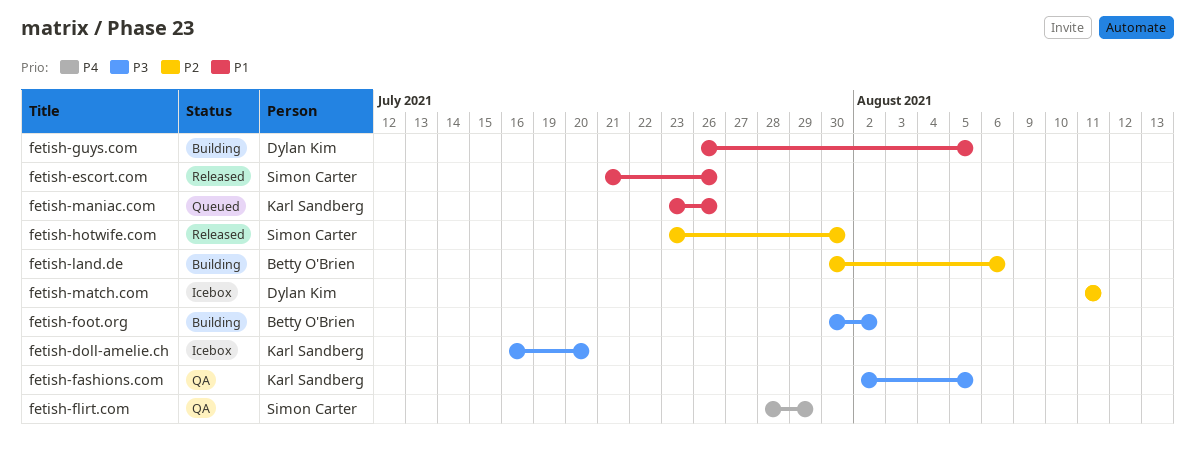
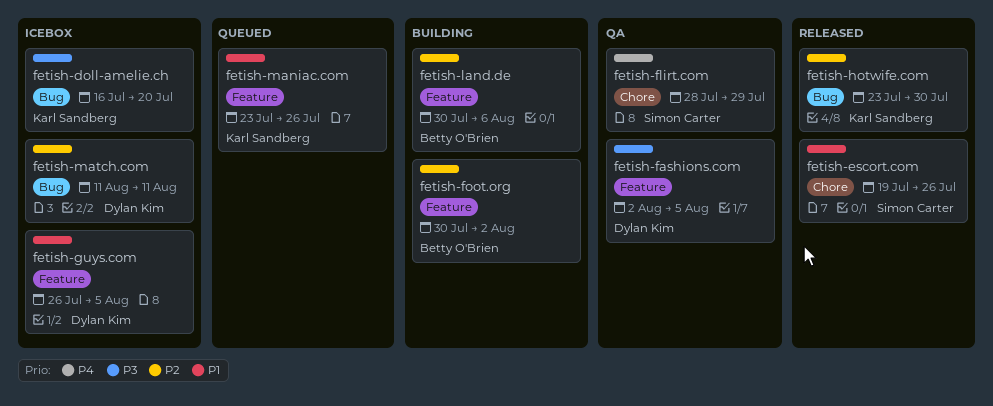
fetish-escort.com, start: Jul 21 -> Jul 19
fetish-fashions.com, owner: Karl Sandberg -> Dylan Kim
fetish-foot.org, priority: P3 -> P2
fetish-guys.com, status: Building -> Icebox
fetish-hotwife.com, owner: Simon Carter -> Karl Sandberg

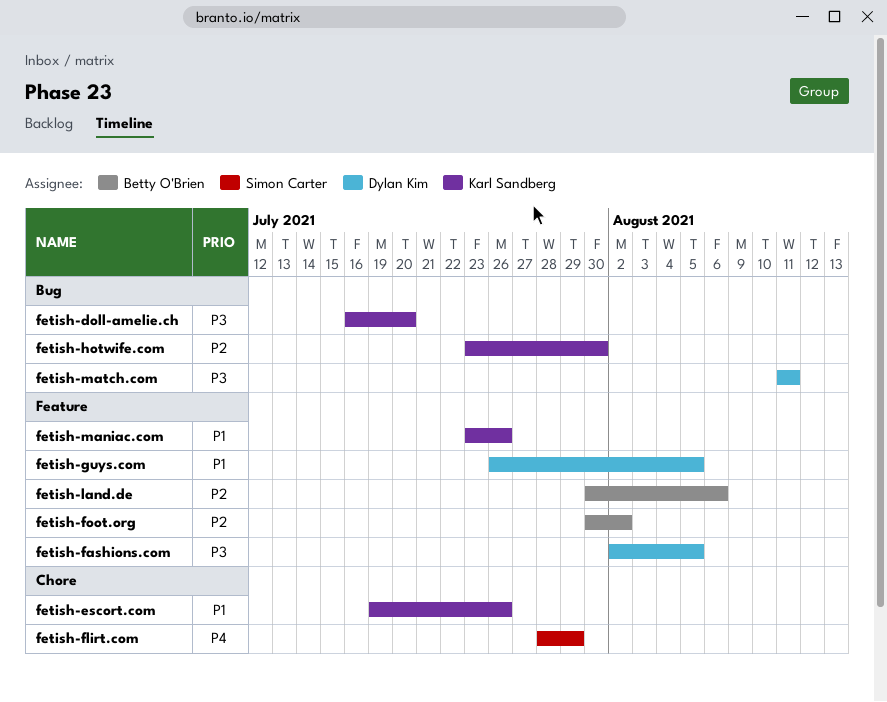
fetish-escort.com, owner: Simon Carter -> Karl Sandberg
fetish-match.com, priority: P2 -> P3

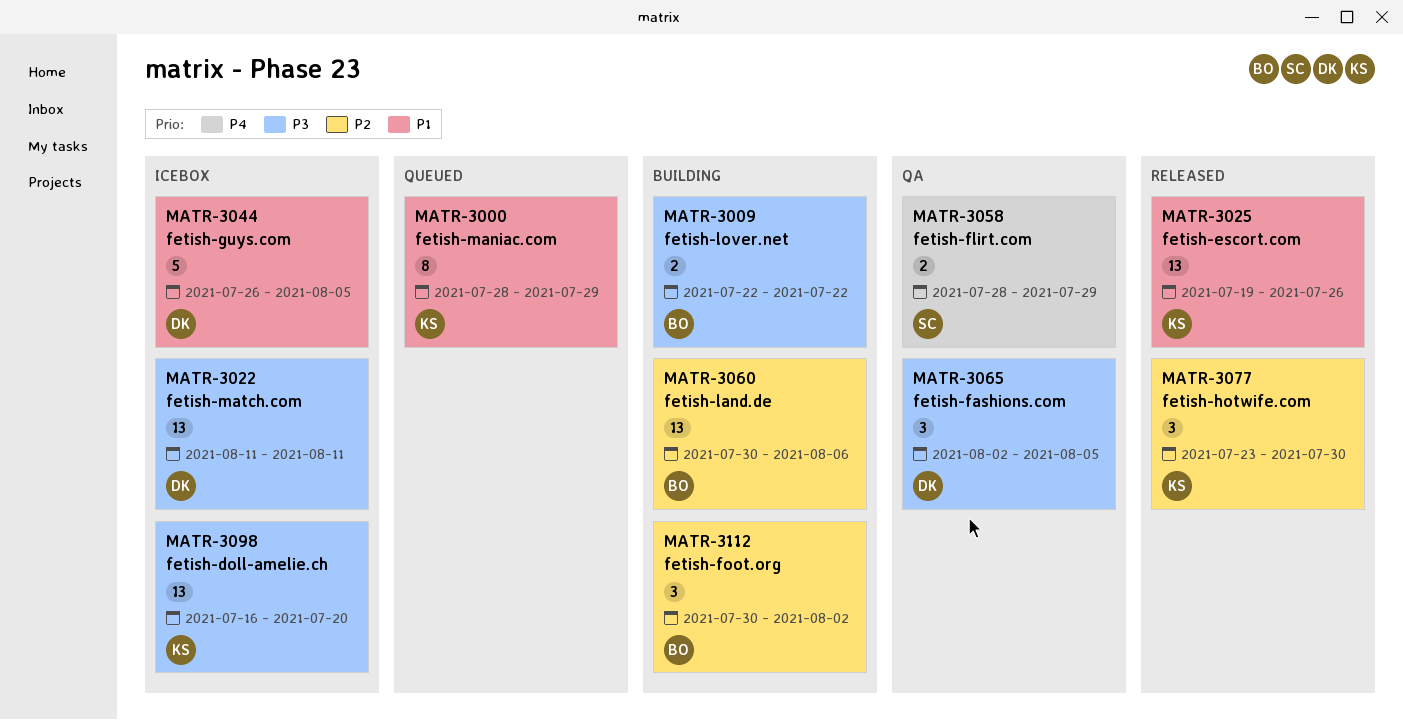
fetish-lover.net: none -> present
fetish-maniac.com, start: Jul 23 -> Jul 28
fetish-maniac.com, due: Jul 26 -> Jul 29

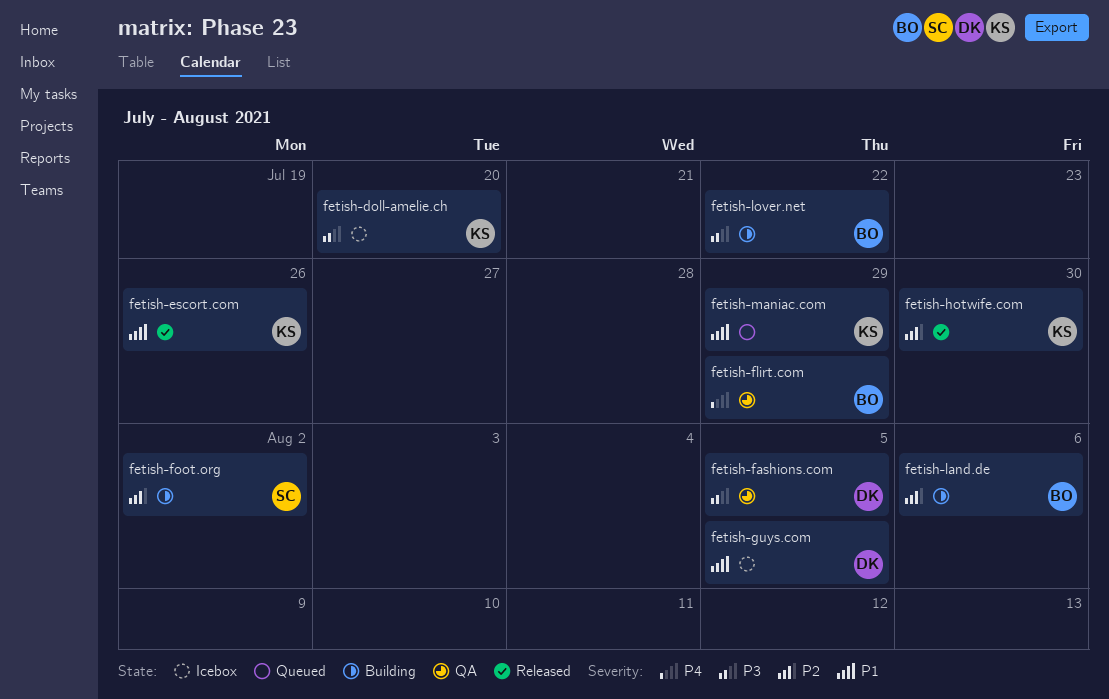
fetish-flirt.com, owner: SC -> BO
fetish-foot.org, owner: BO -> SC
fetish-match.com: present -> none

